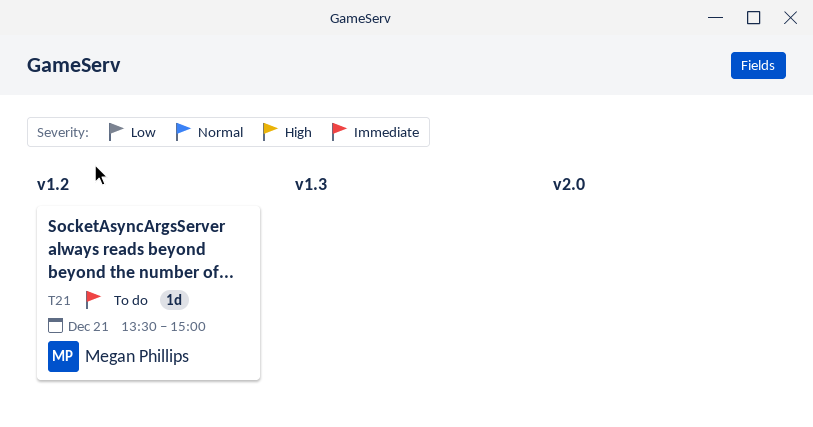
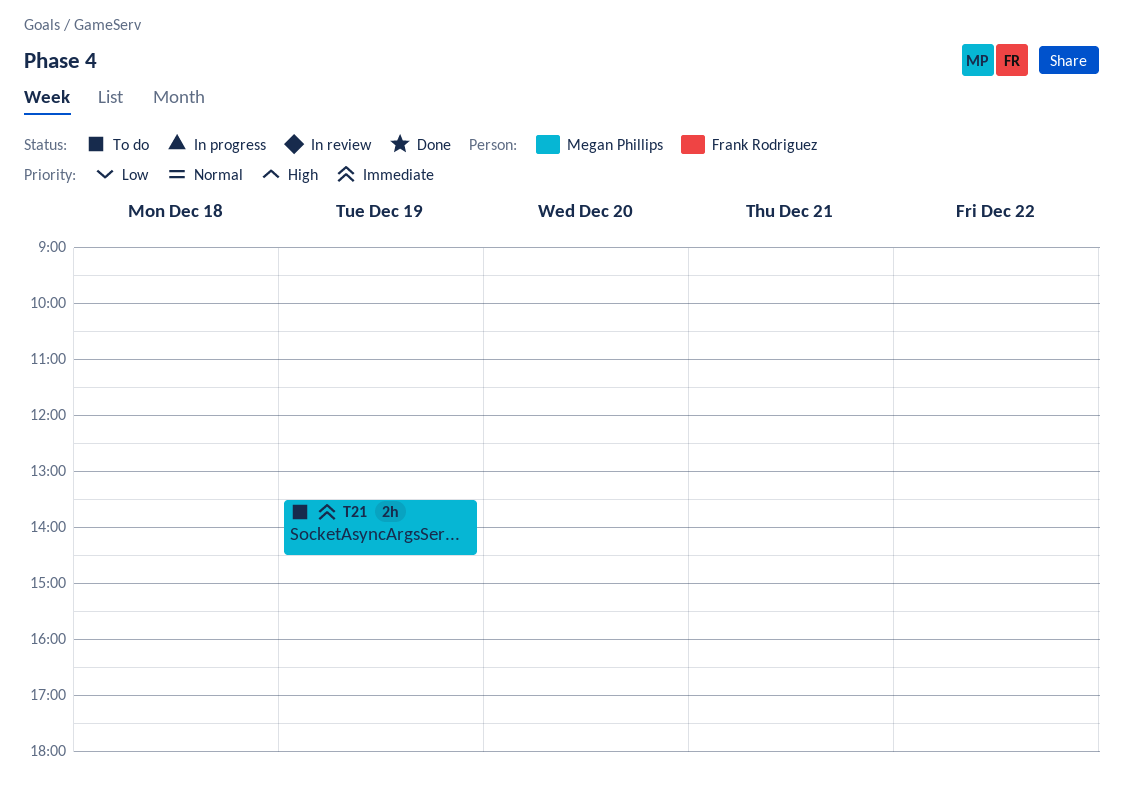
T21, estimate: 1d -> 2h
T21, day: Dec 21 -> Dec 19
T21, ends: 15:00 -> 14:30

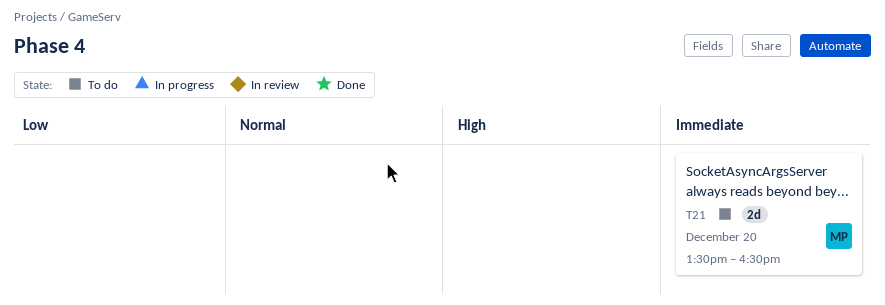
T21, estimate: 2h -> 2d
T21, day: Dec 19 -> Dec 20
T21, ends: 14:30 -> 16:30

